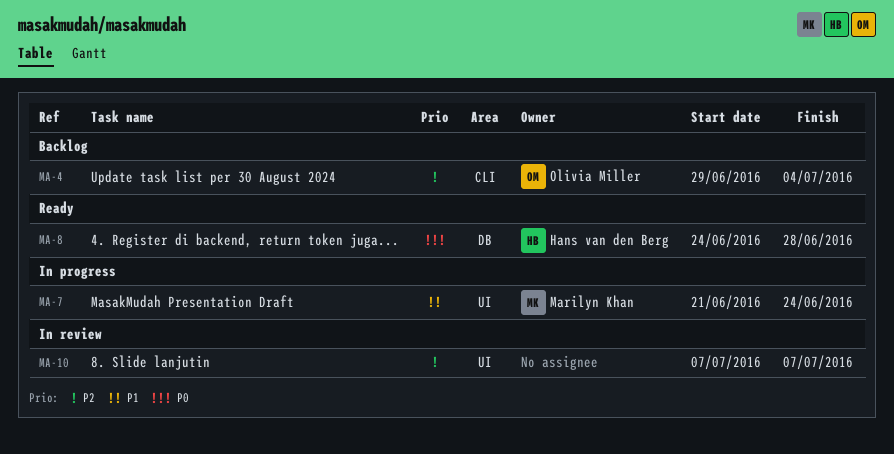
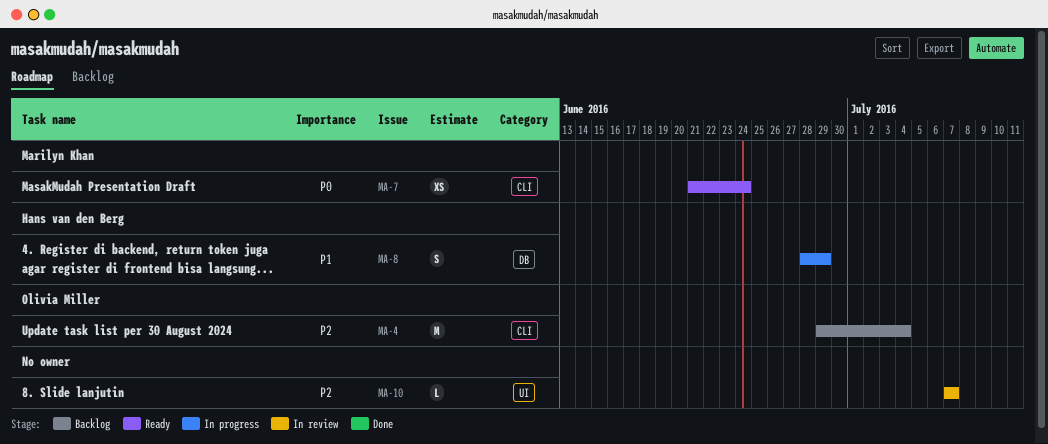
MA-7, status: In progress -> Ready
MA-7, priority: P1 -> P0
MA-7, label: UI -> CLI
MA-8, status: Ready -> In progress
MA-8, priority: P0 -> P1
MA-8, start: Jun 24 -> Jun 28
MA-8, due: Jun 28 -> Jun 29

